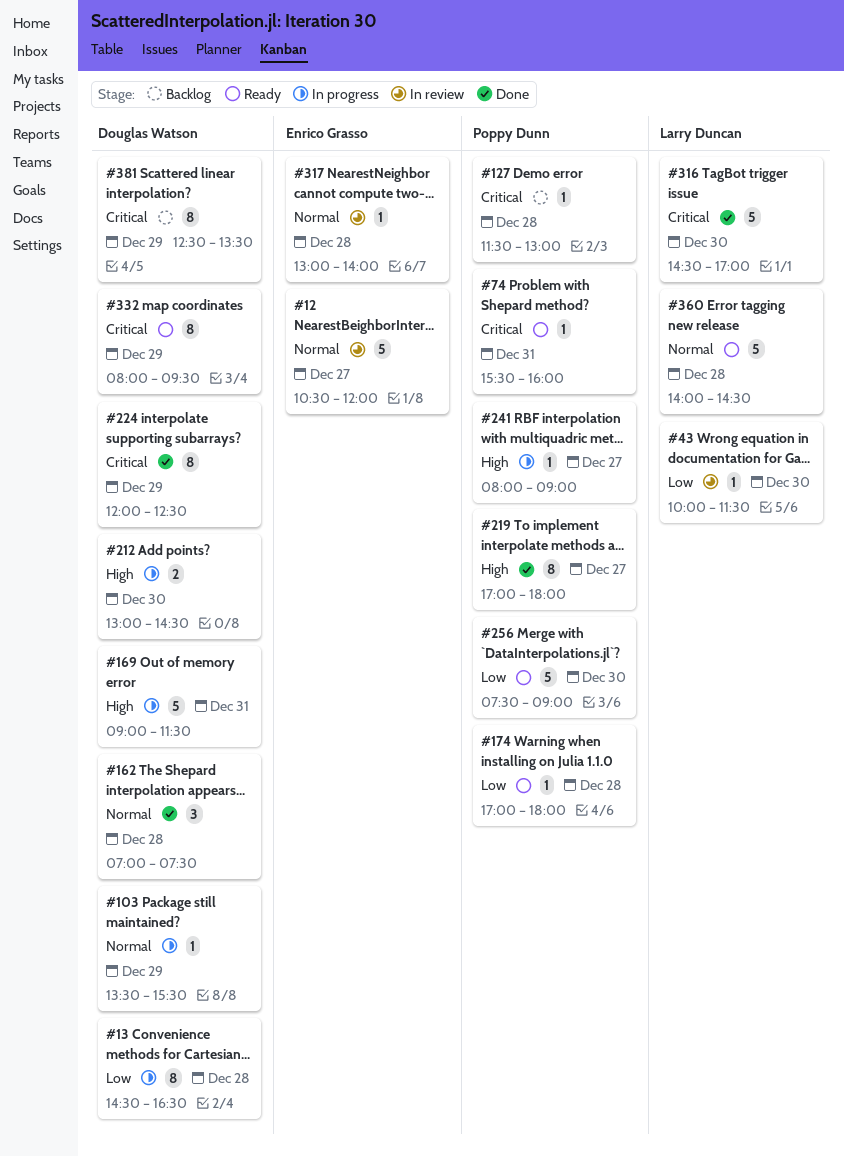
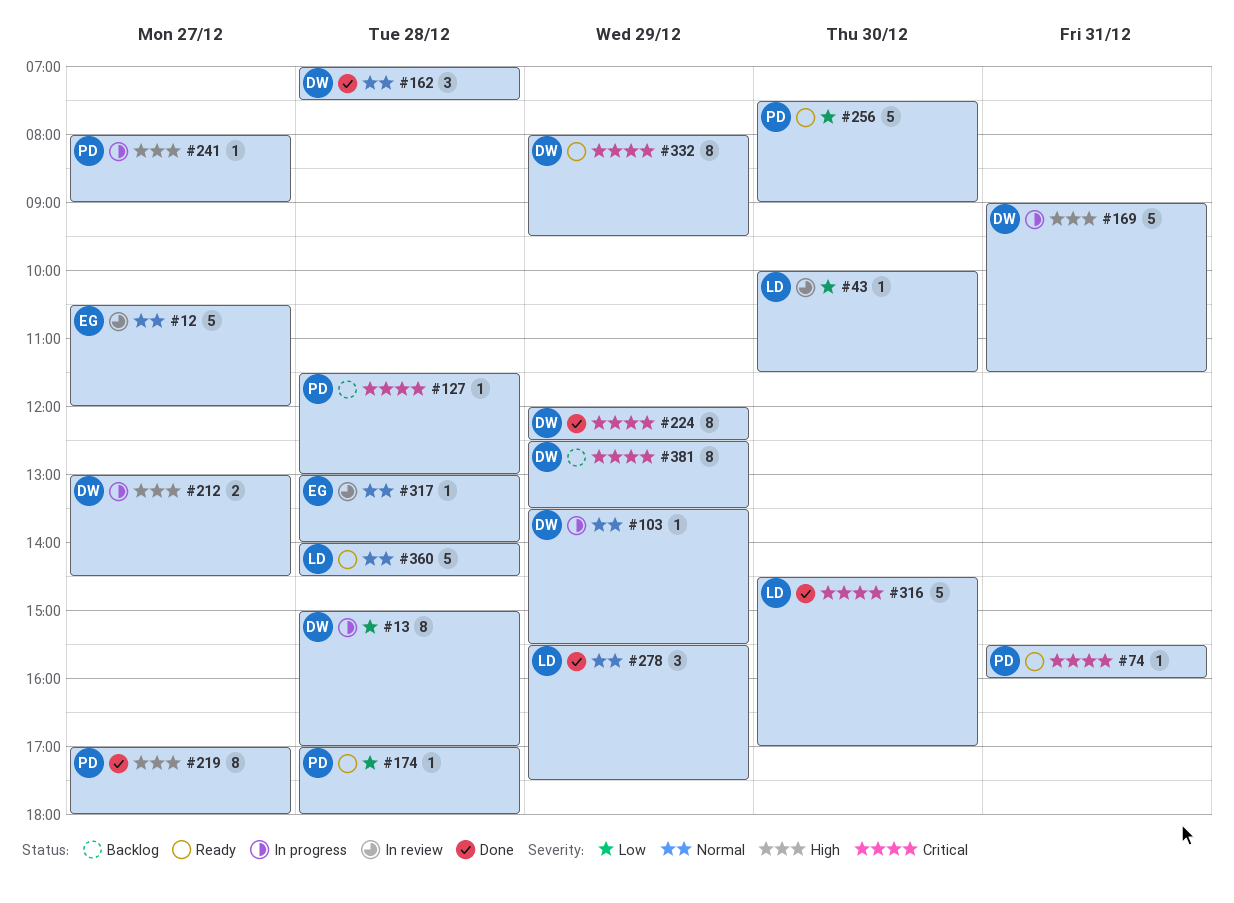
#13, begins: 14:30 -> 15:00
#13, ends: 16:30 -> 17:00
#212, day: Dec 30 -> Dec 27
#278: none -> present

